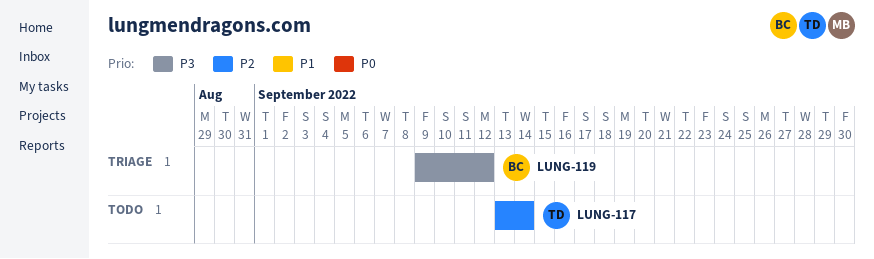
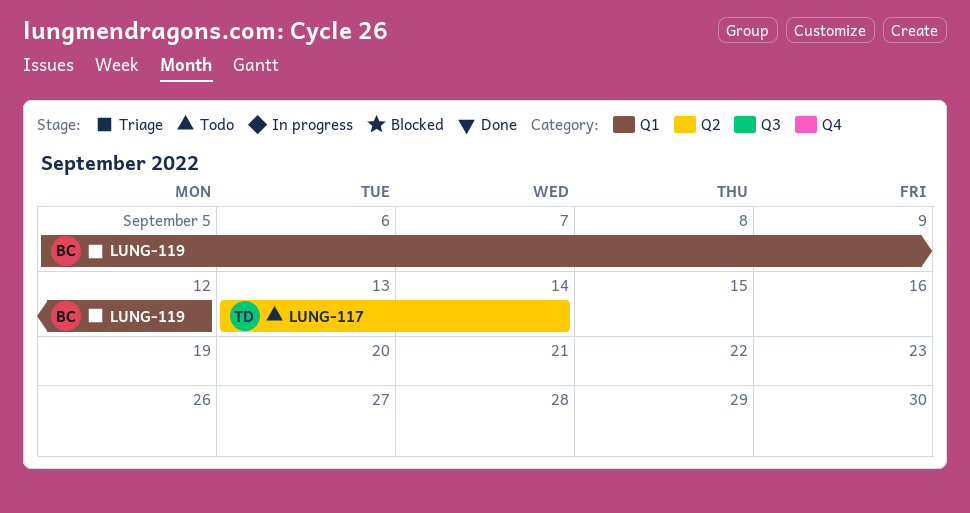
LUNG-119, start: Sep 9 -> Sep 5

